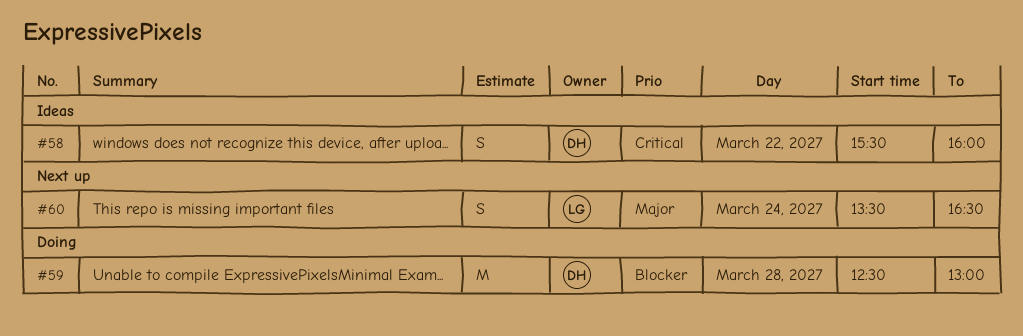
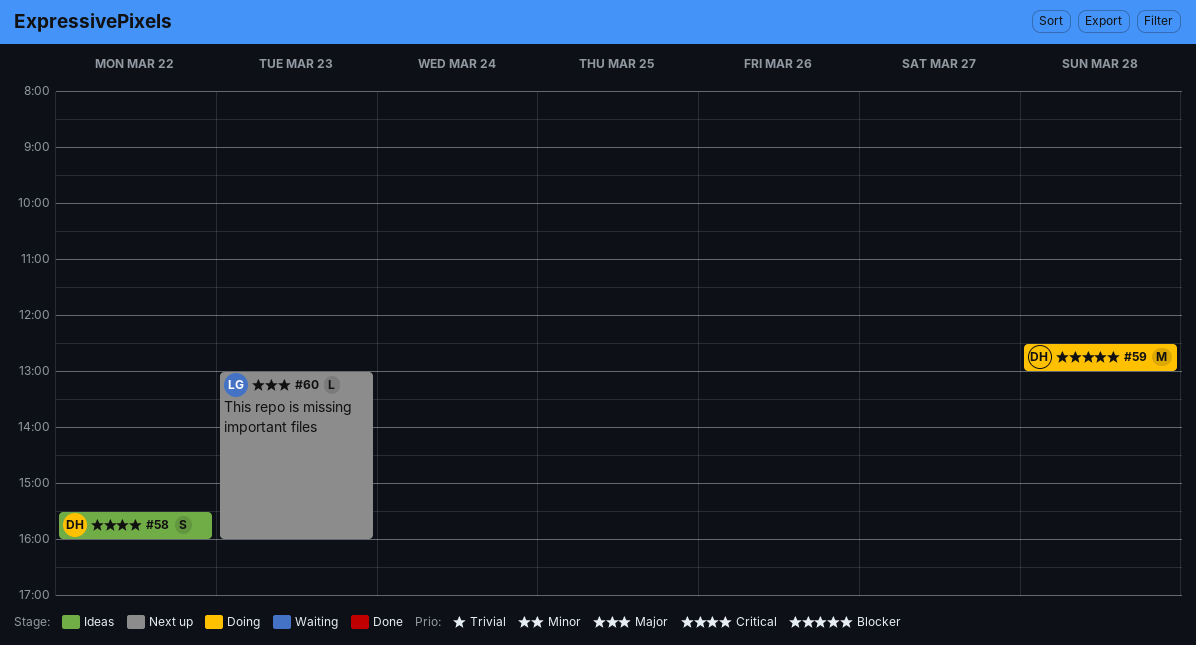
#60, estimate: S -> L
#60, day: Mar 24 -> Mar 23
#60, begins: 13:30 -> 13:00
#60, ends: 16:30 -> 16:00

